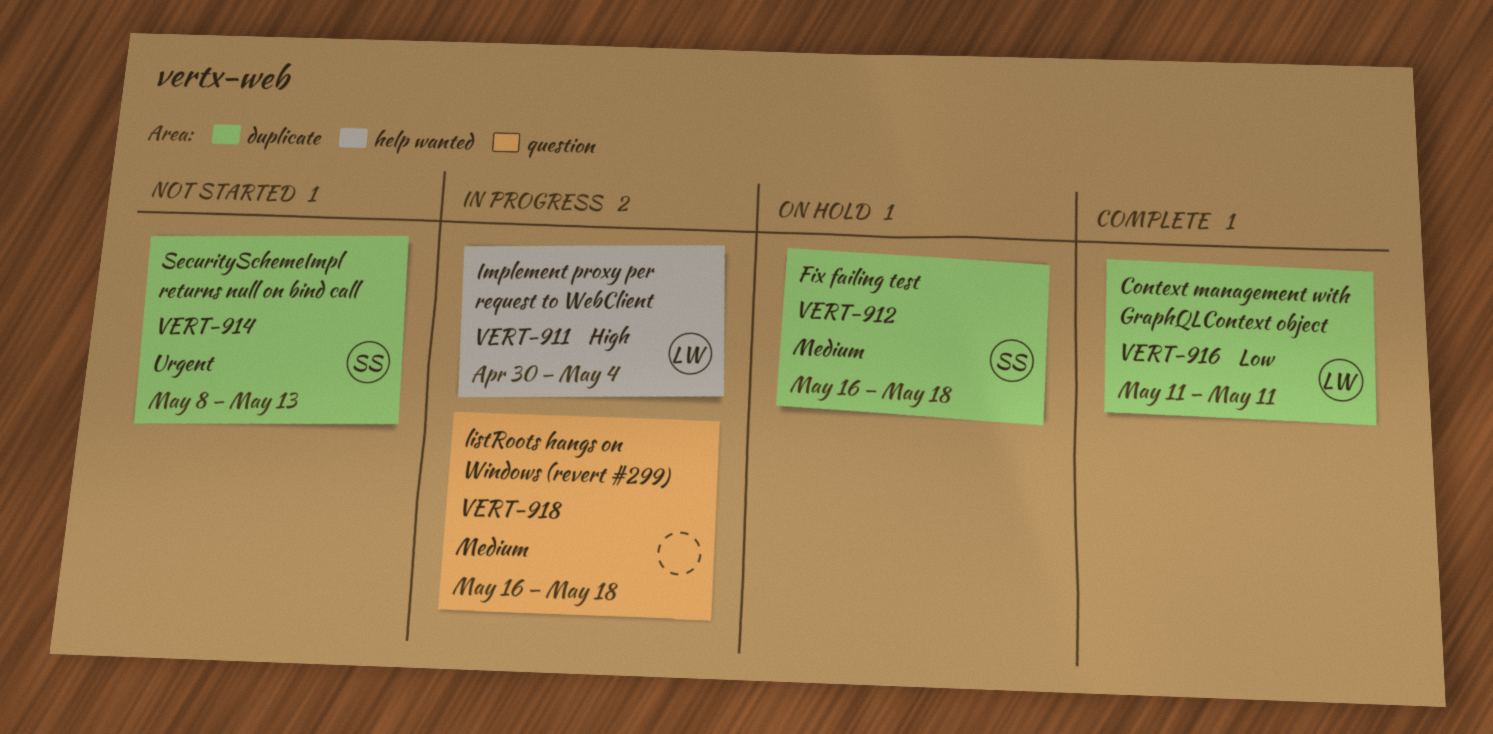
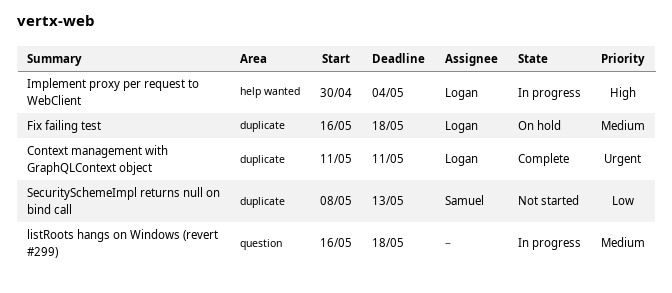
Context management with GraphQLContext object, priority: Low -> Urgent
Fix failing test, owner: Samuel -> Logan
SecuritySchemeImpl returns null on bind call, priority: Urgent -> Low

